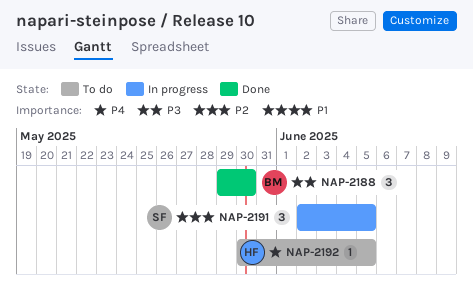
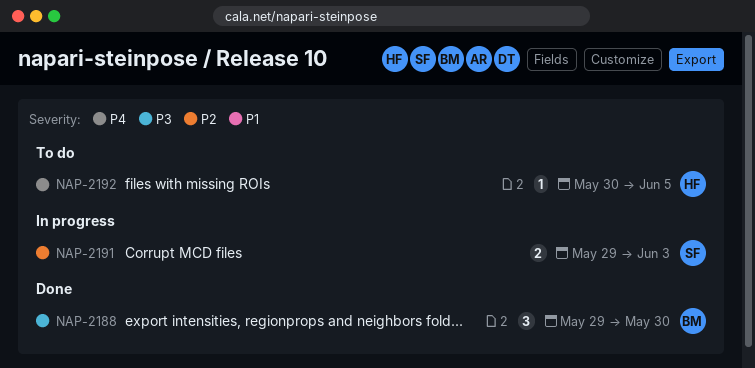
NAP-2191, estimate: 3 -> 2
NAP-2191, start: Jun 2 -> May 29
NAP-2191, due: Jun 5 -> Jun 3

